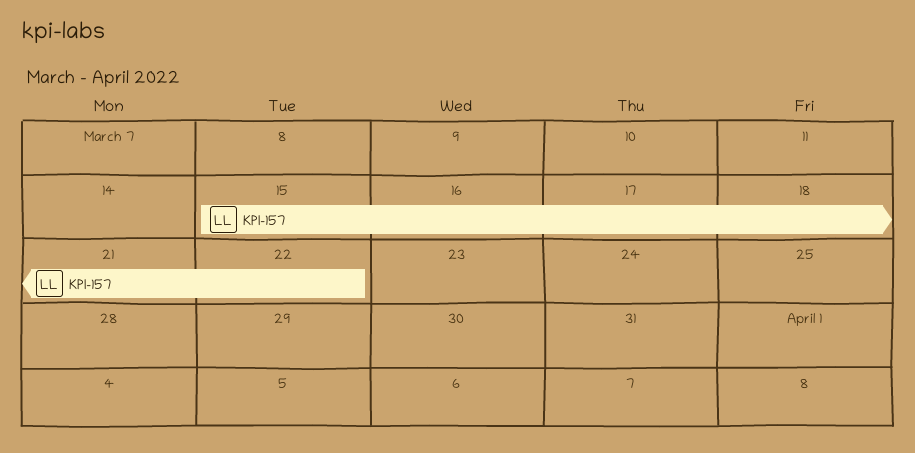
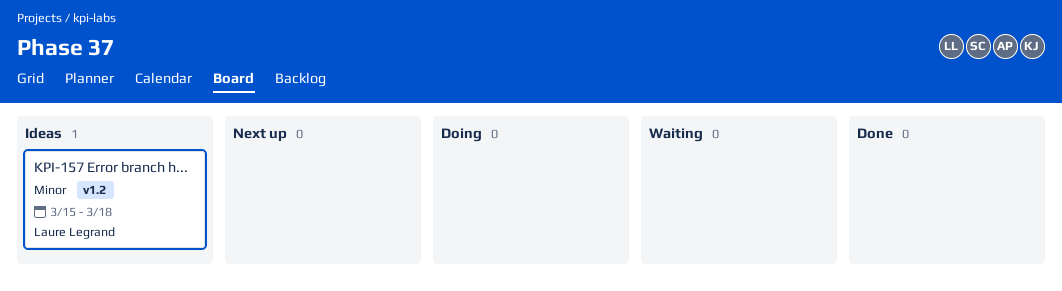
KPI-157, due: Mar 22 -> Mar 18

